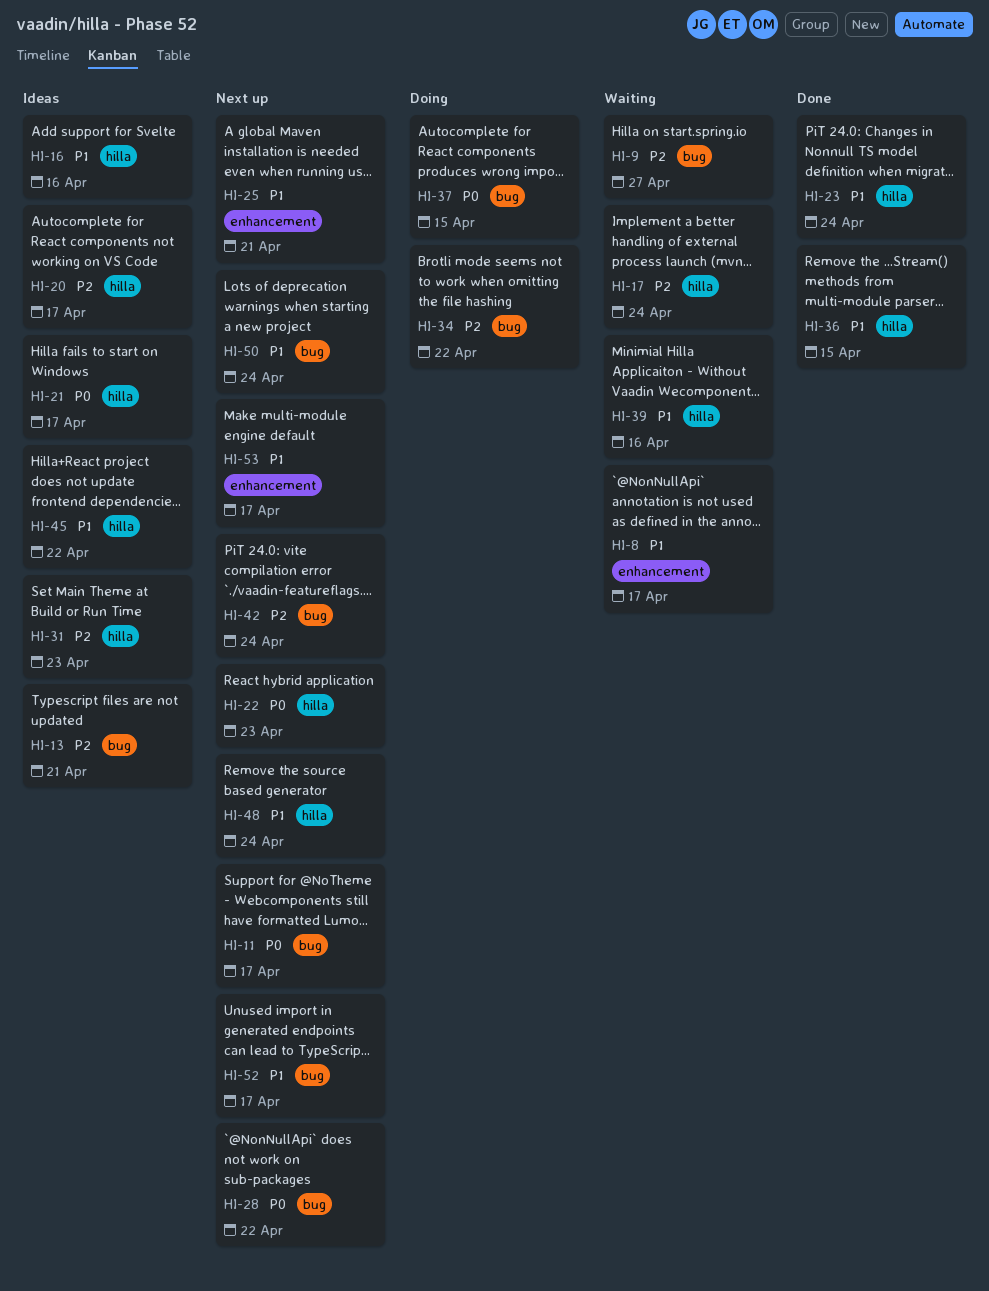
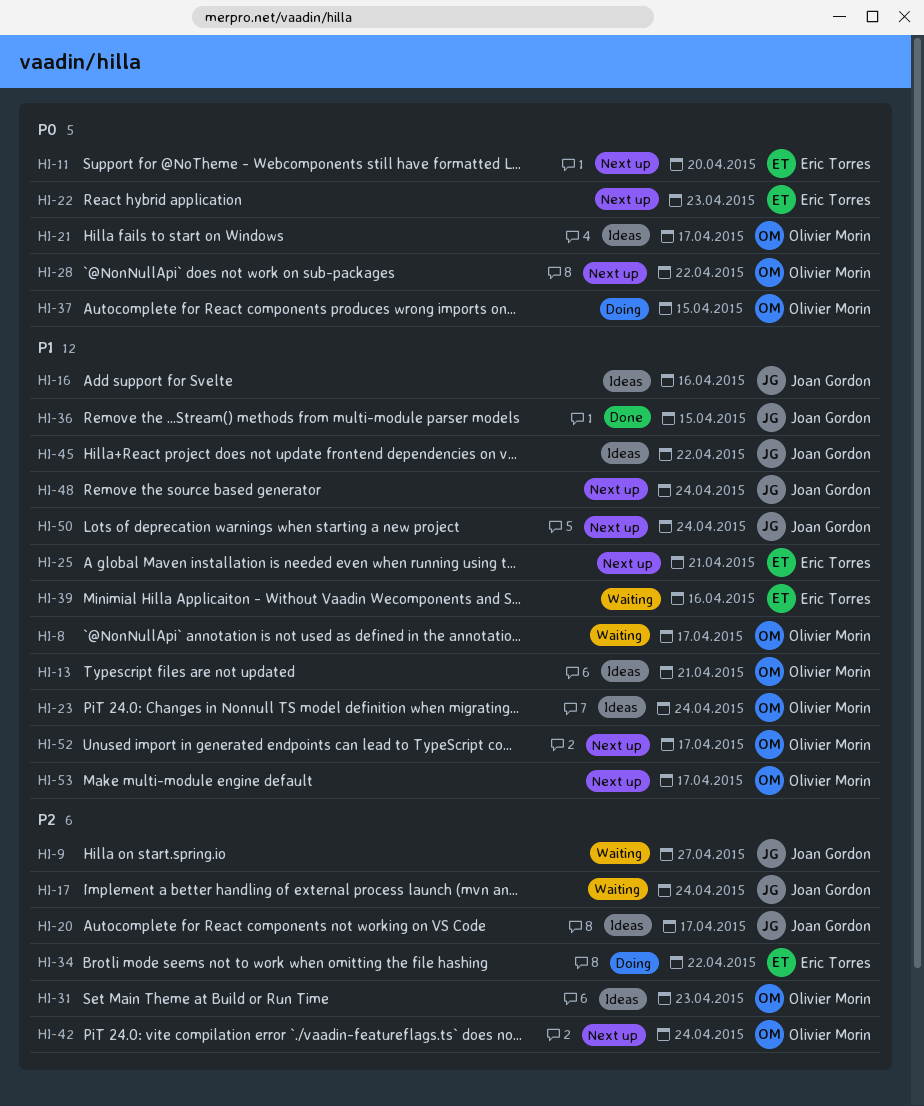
HI-11, due: Apr 17 -> Apr 20
HI-13, priority: P2 -> P1
HI-23, status: Done -> Ideas

